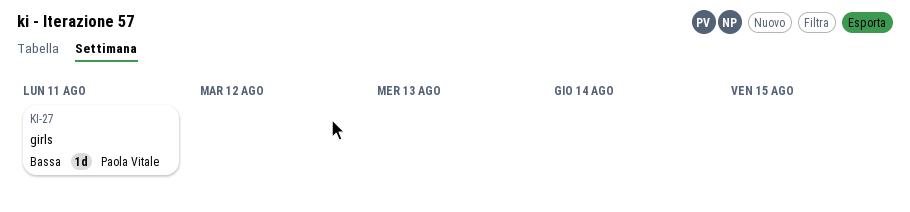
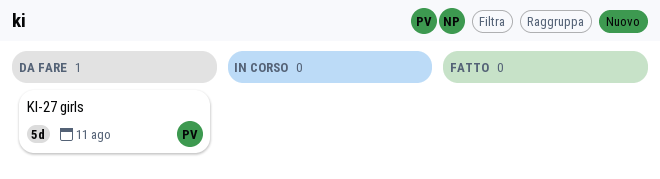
KI-27, estimate: 1d -> 5d

